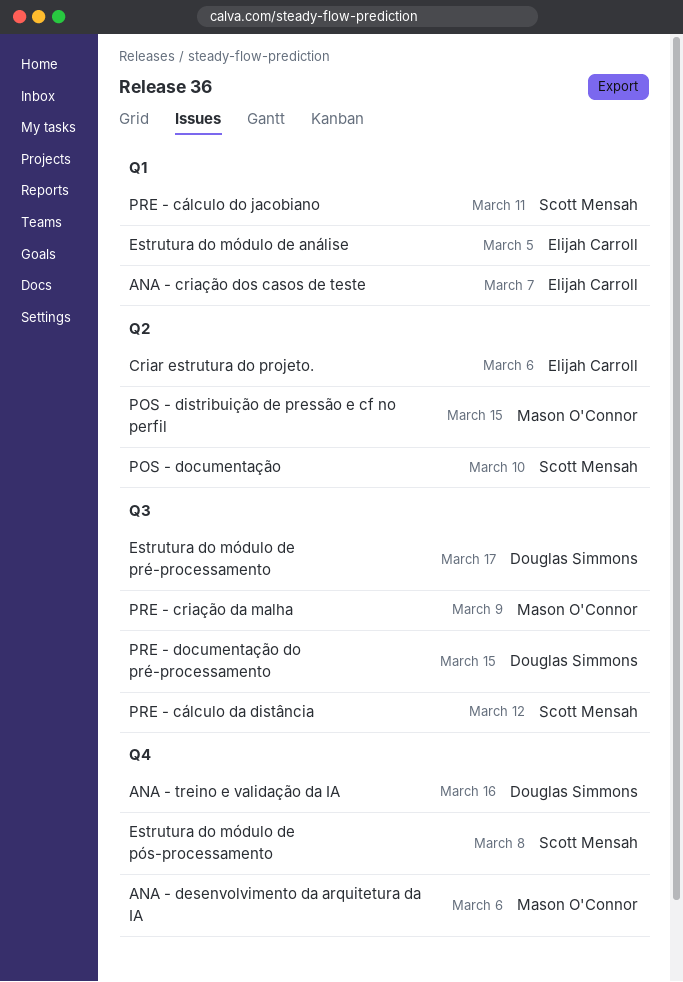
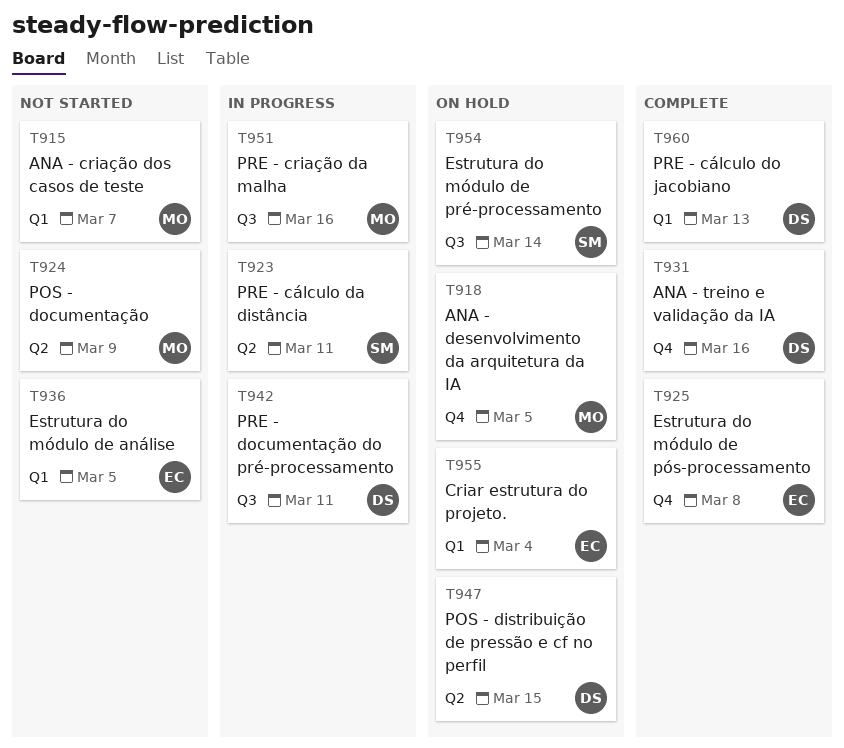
ANA - criação dos casos de teste, owner: Elijah Carroll -> Mason O'Connor
ANA - desenvolvimento da arquitetura da IA, due: Mar 6 -> Mar 5
Criar estrutura do projeto., label: Q2 -> Q1
Criar estrutura do projeto., due: Mar 6 -> Mar 4
Estrutura do módulo de pré-processamento, owner: Douglas Simmons -> Scott Mensah
Estrutura do módulo de pré-processamento, due: Mar 17 -> Mar 14
Estrutura do módulo de pós-processamento, owner: Scott Mensah -> Elijah Carroll
POS - distribuição de pressão e cf no perfil, owner: Mason O'Connor -> Douglas Simmons
POS - documentação, owner: Scott Mensah -> Mason O'Connor
POS - documentação, due: Mar 10 -> Mar 9
PRE - criação da malha, due: Mar 9 -> Mar 16
PRE - cálculo da distância, label: Q3 -> Q2
PRE - cálculo da distância, due: Mar 12 -> Mar 11
PRE - cálculo do jacobiano, owner: Scott Mensah -> Douglas Simmons
PRE - cálculo do jacobiano, due: Mar 11 -> Mar 13
PRE - documentação do pré-processamento, due: Mar 15 -> Mar 11

